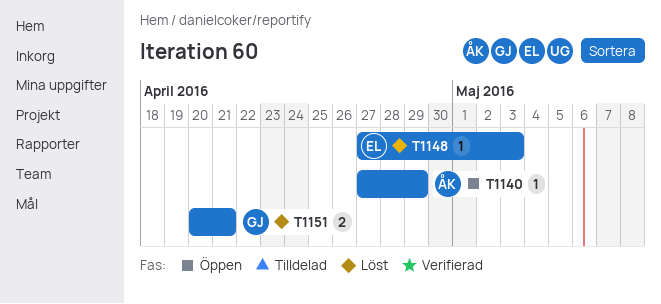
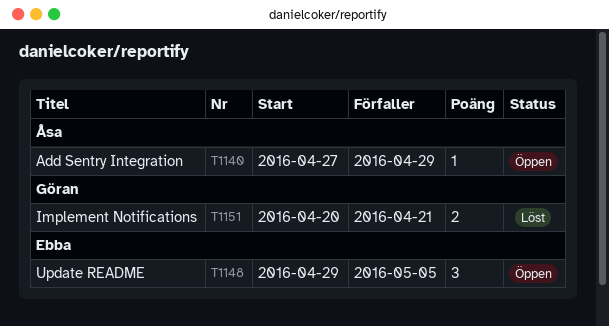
T1148, status: Löst -> Öppen
T1148, estimate: 1 -> 3
T1148, start: Apr 27 -> Apr 29
T1148, due: May 3 -> May 5

